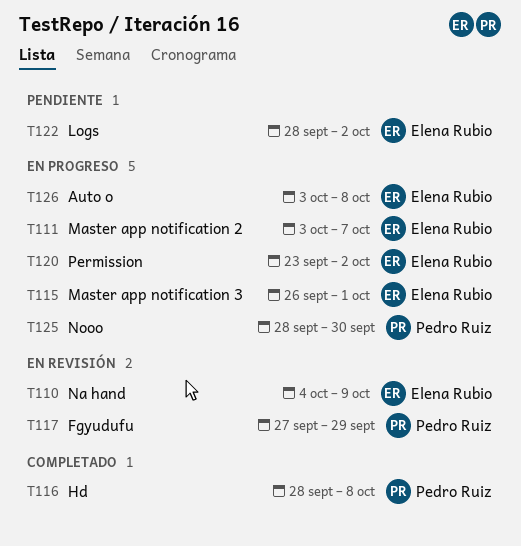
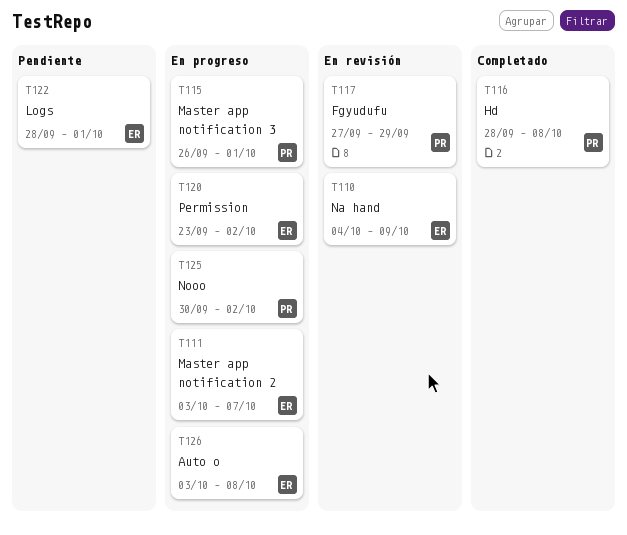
T115, owner: Elena Rubio -> Pedro Ruiz
T122, due: Oct 2 -> Oct 1
T125, start: Sep 28 -> Sep 30
T125, due: Sep 30 -> Oct 2

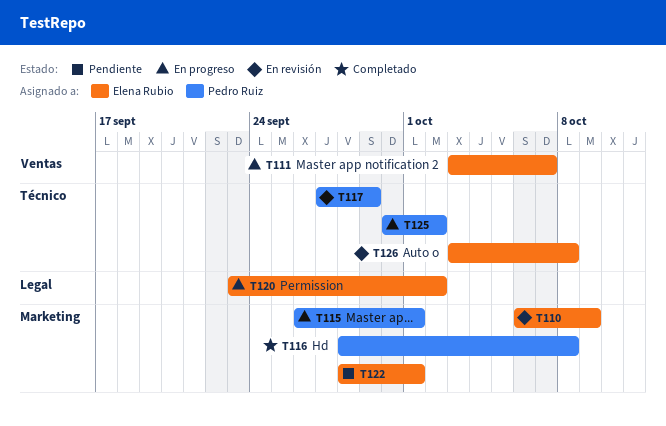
T110, start: Oct 4 -> Oct 6
T126, status: En progreso -> En revisión

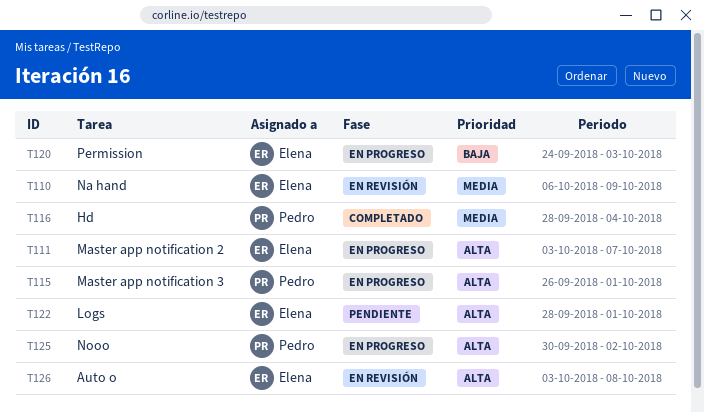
T116, due: Oct 8 -> Oct 4
T117: present -> none
T120, start: Sep 23 -> Sep 24
T120, due: Oct 2 -> Oct 3

